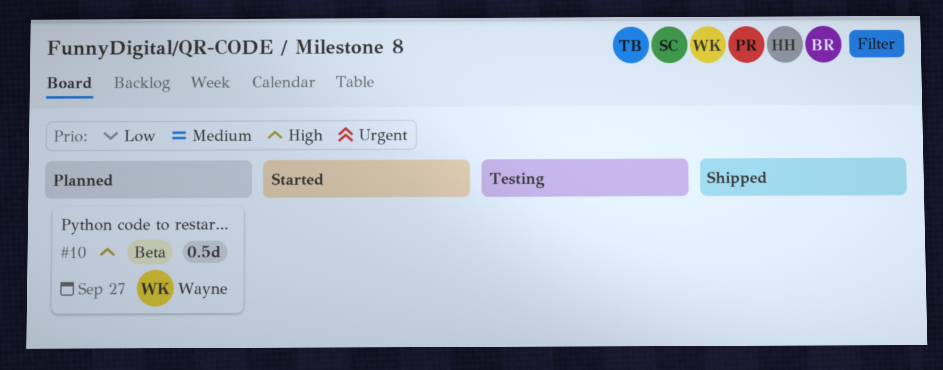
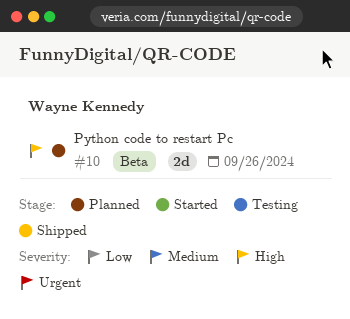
#10, estimate: 0.5d -> 2d
#10, due: Sep 27 -> Sep 26

